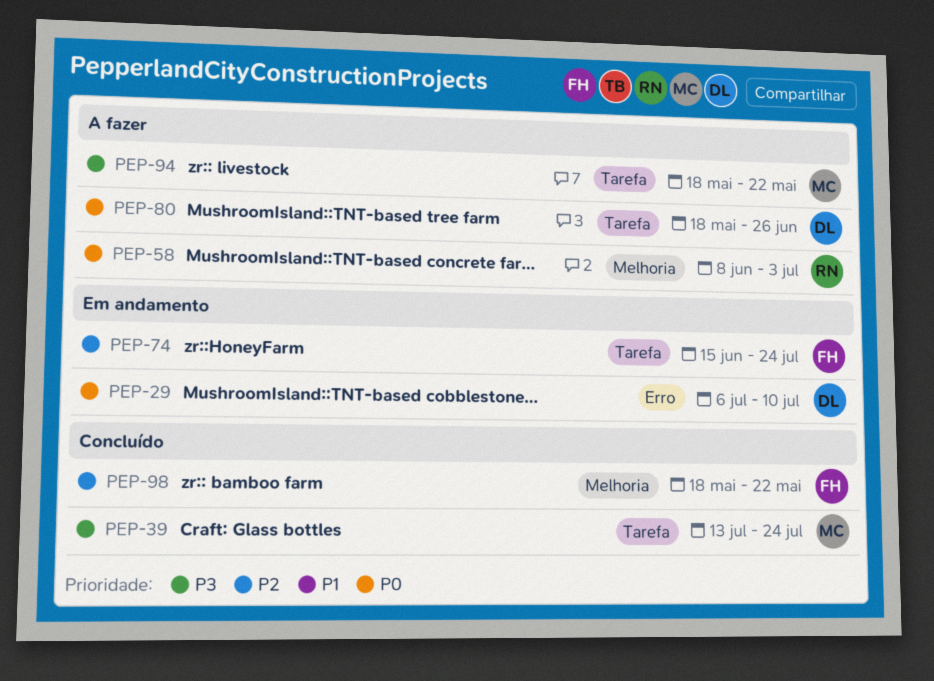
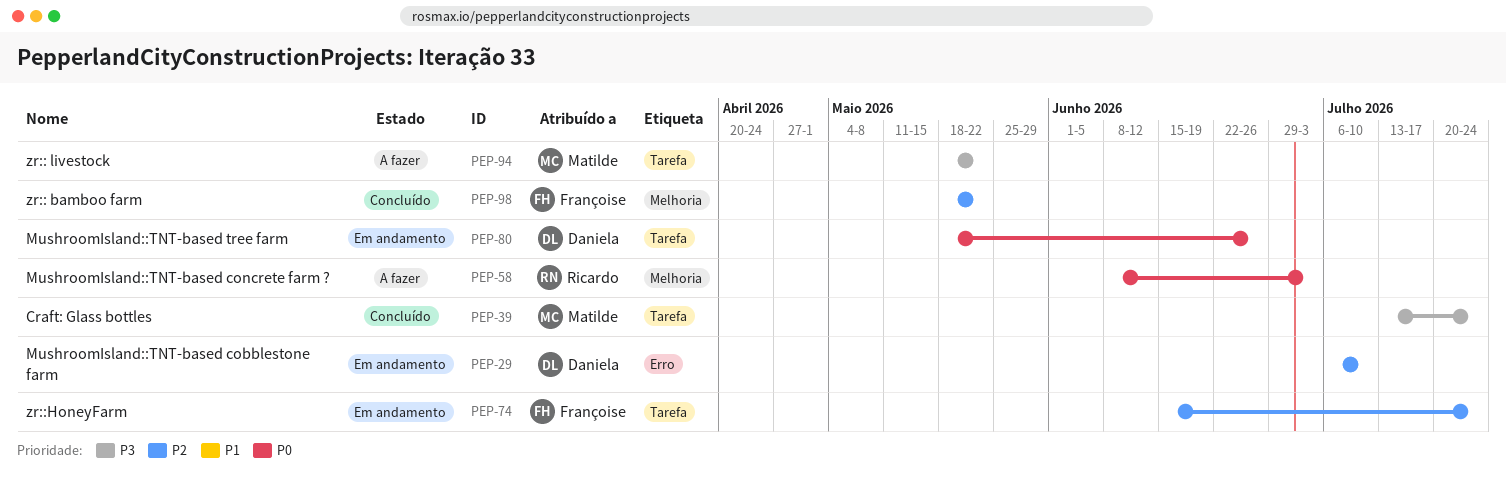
PEP-29, priority: P0 -> P2
PEP-80, status: A fazer -> Em andamento

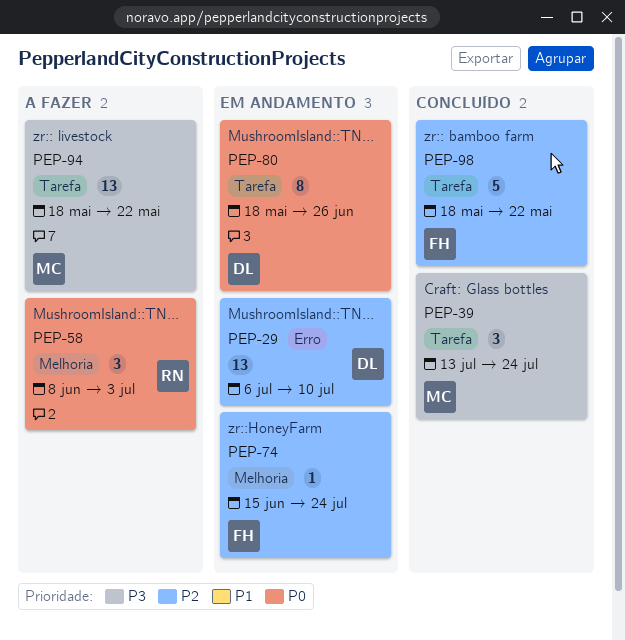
PEP-74, label: Tarefa -> Melhoria
PEP-98, label: Melhoria -> Tarefa

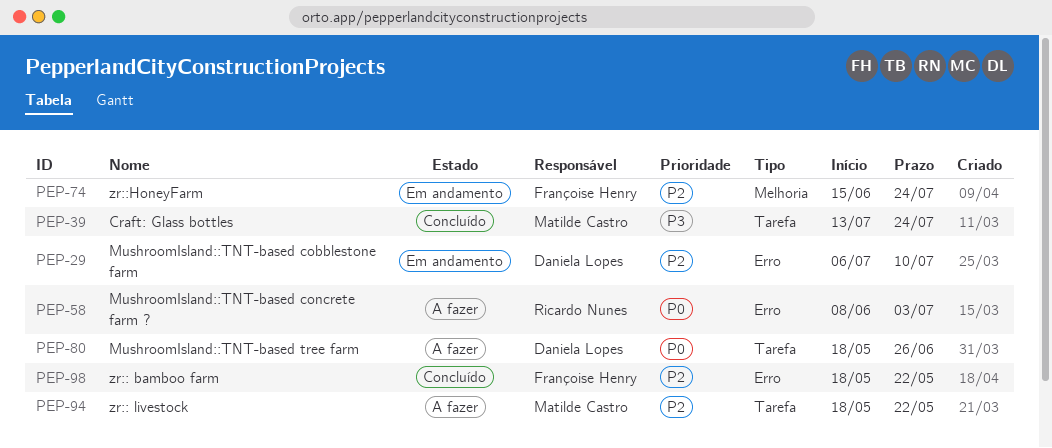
PEP-58, label: Melhoria -> Erro
PEP-80, status: Em andamento -> A fazer
PEP-94, priority: P3 -> P2
PEP-98, label: Tarefa -> Erro

